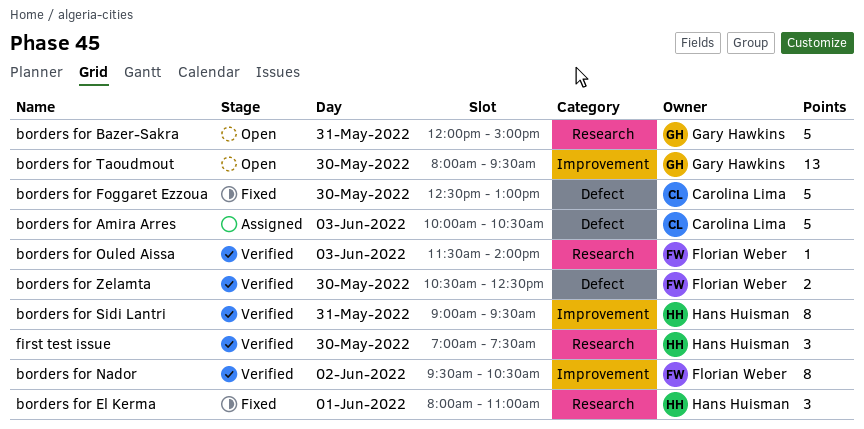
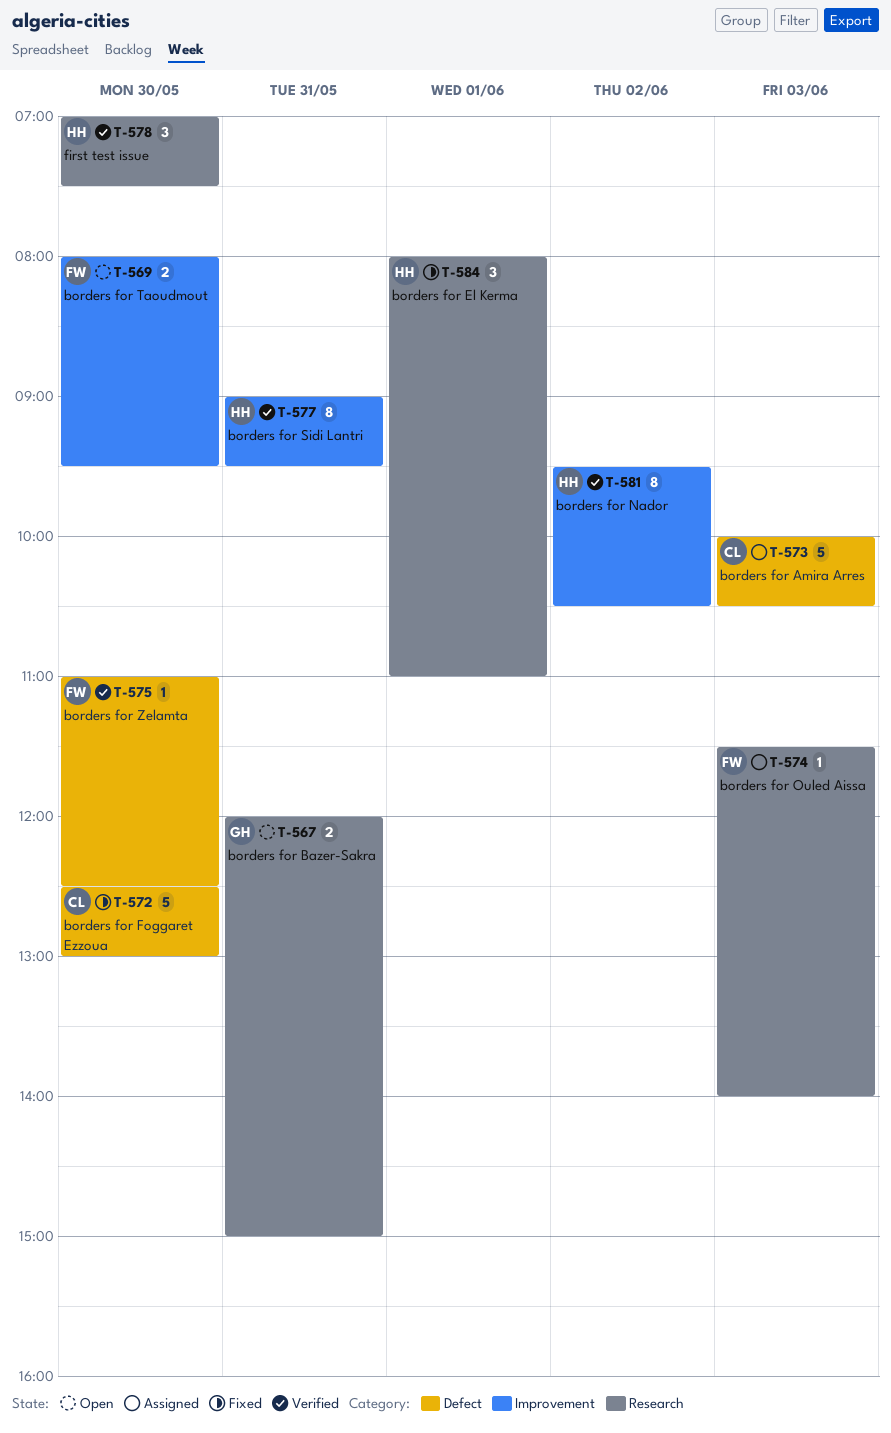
borders for Bazer-Sakra, estimate: 5 -> 2
borders for Nador, owner: Florian Weber -> Hans Huisman
borders for Ouled Aissa, status: Verified -> Assigned
borders for Taoudmout, owner: Gary Hawkins -> Florian Weber
borders for Taoudmout, estimate: 13 -> 2
borders for Zelamta, estimate: 2 -> 1
borders for Zelamta, begins: 10:30 -> 11:00

